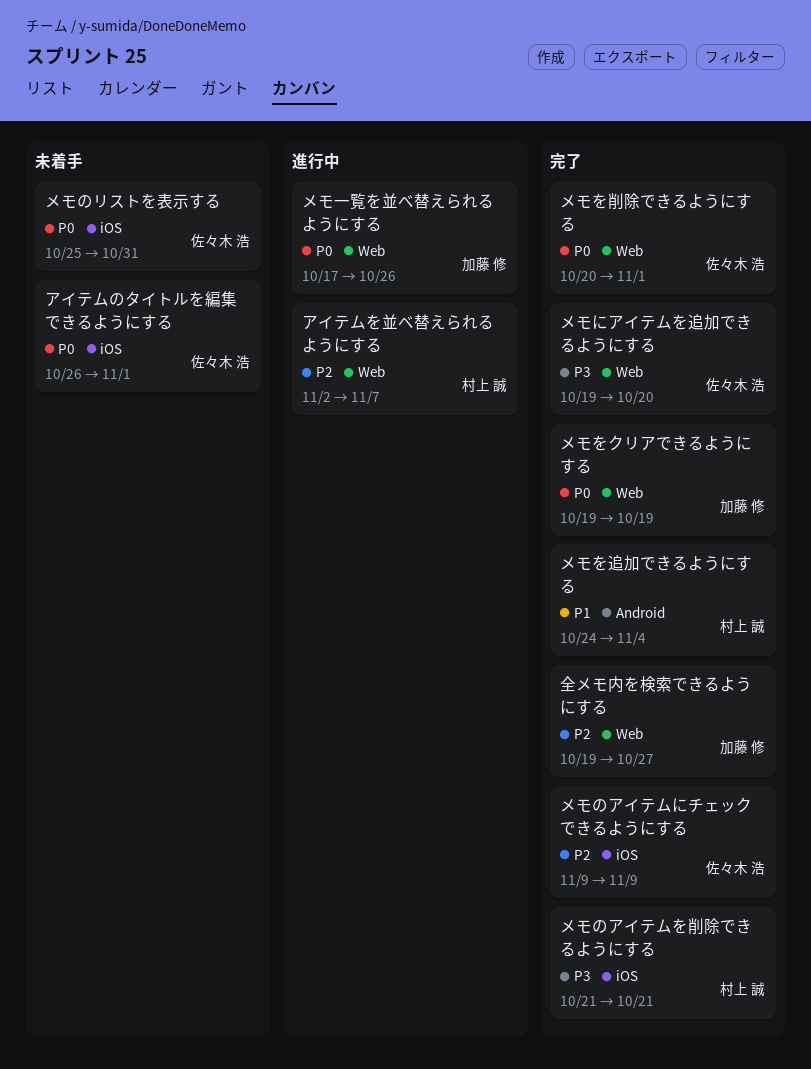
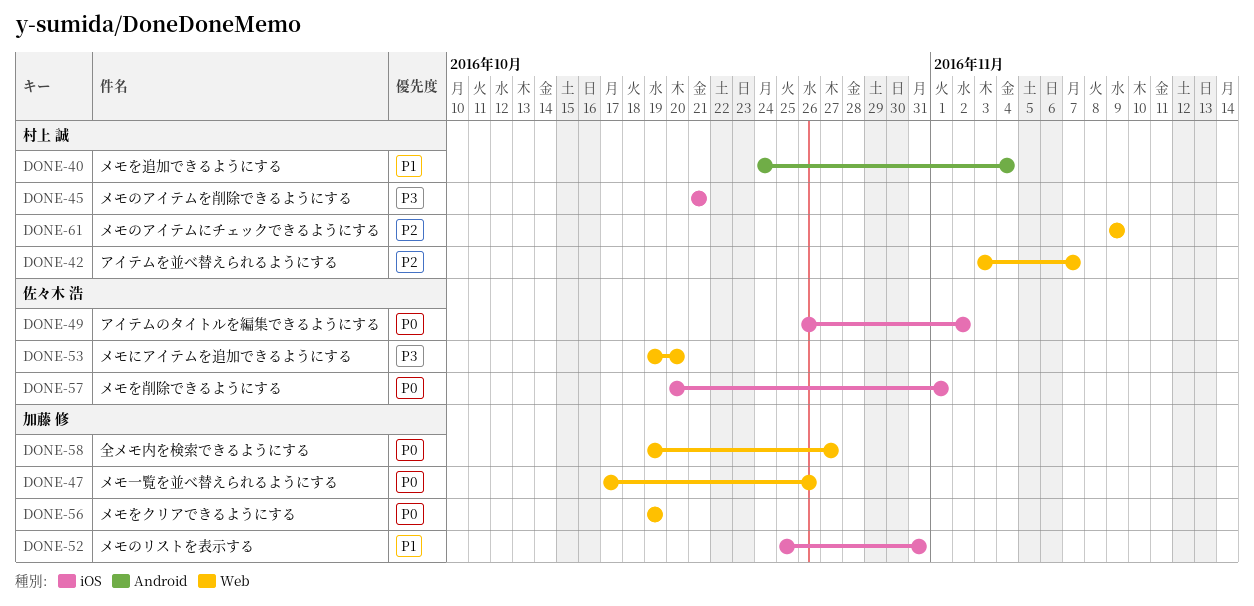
アイテムのタイトルを編集できるようにする, due: Nov 1 -> Nov 2
アイテムを並べ替えられるようにする, start: Nov 2 -> Nov 3
メモのアイテムにチェックできるようにする, owner: 佐々木 浩 -> 村上 誠
メモのアイテムにチェックできるようにする, label: iOS -> Web
メモのリストを表示する, owner: 佐々木 浩 -> 加藤 修
メモのリストを表示する, priority: P0 -> P1
メモを削除できるようにする, label: Web -> iOS
全メモ内を検索できるようにする, priority: P2 -> P0

